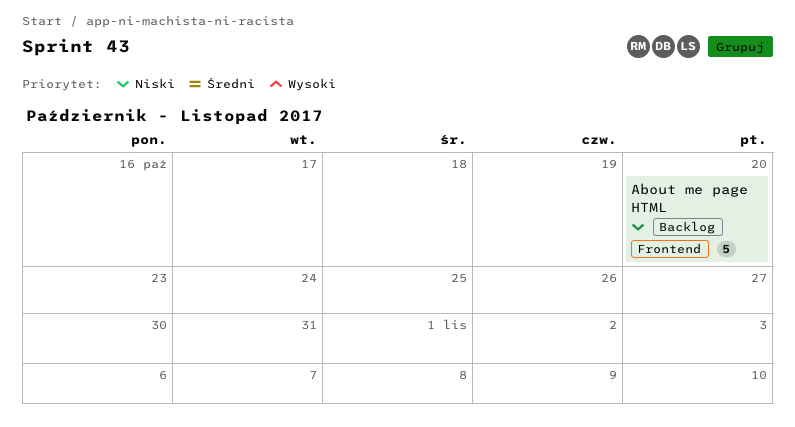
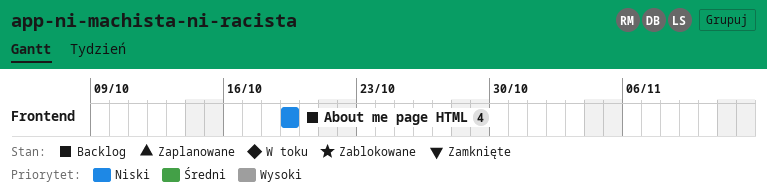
About me page HTML, estimate: 5 -> 4
About me page HTML, due: Oct 20 -> Oct 19

